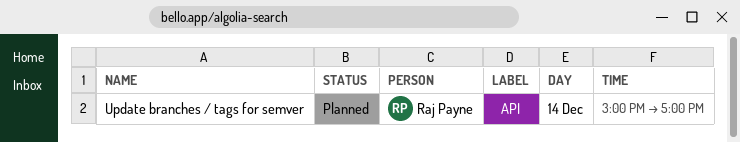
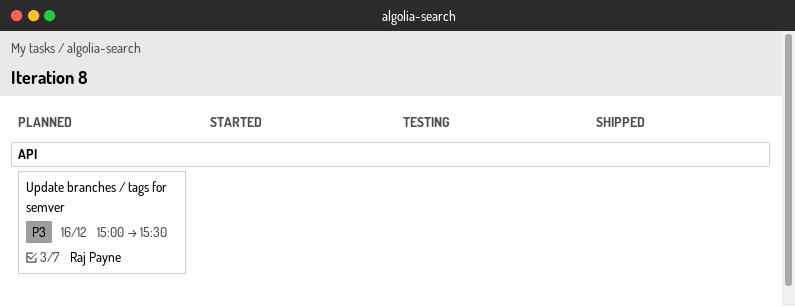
Update branches / tags for semver, day: Dec 14 -> Dec 16
Update branches / tags for semver, ends: 17:00 -> 15:30

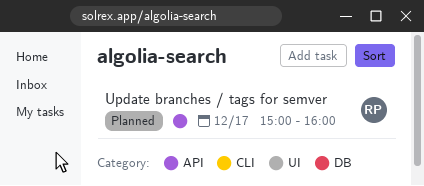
Update branches / tags for semver, day: Dec 16 -> Dec 17
Update branches / tags for semver, ends: 15:30 -> 16:00

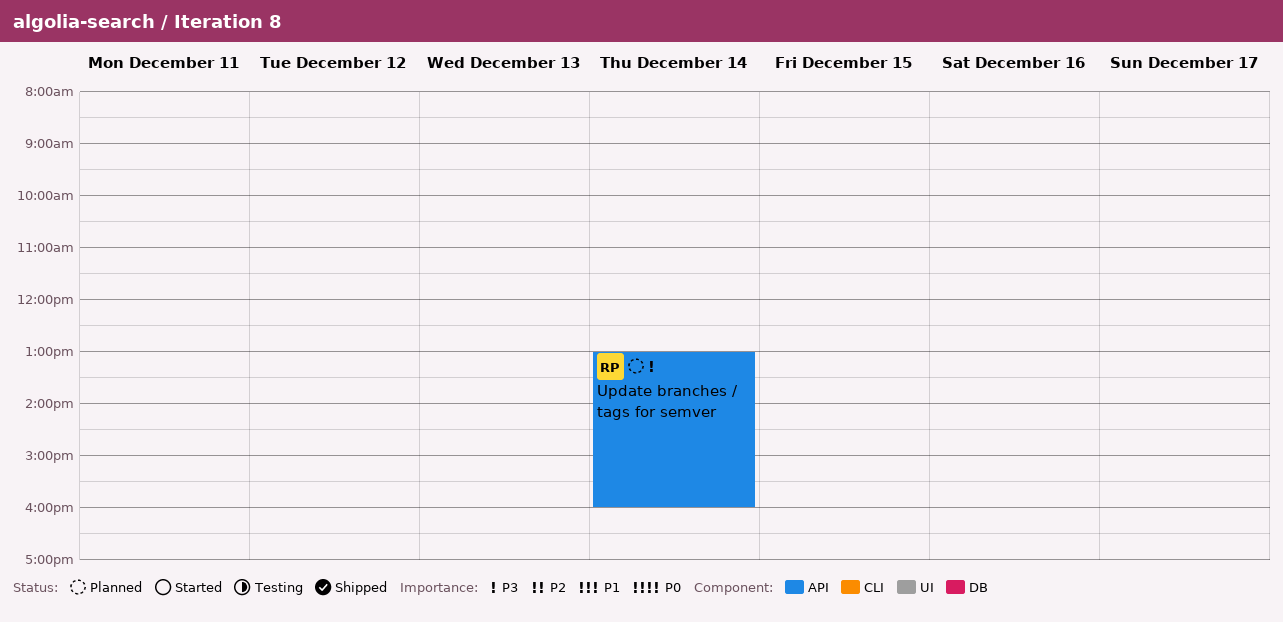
Update branches / tags for semver, day: Dec 17 -> Dec 14
Update branches / tags for semver, begins: 15:00 -> 13:00

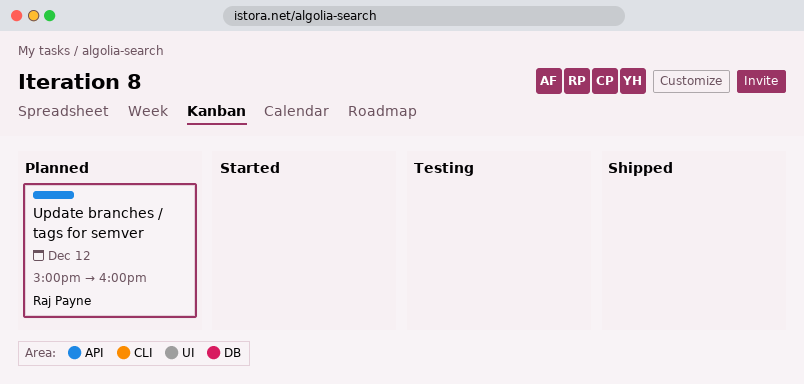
Update branches / tags for semver, day: Dec 14 -> Dec 12
Update branches / tags for semver, begins: 13:00 -> 15:00

